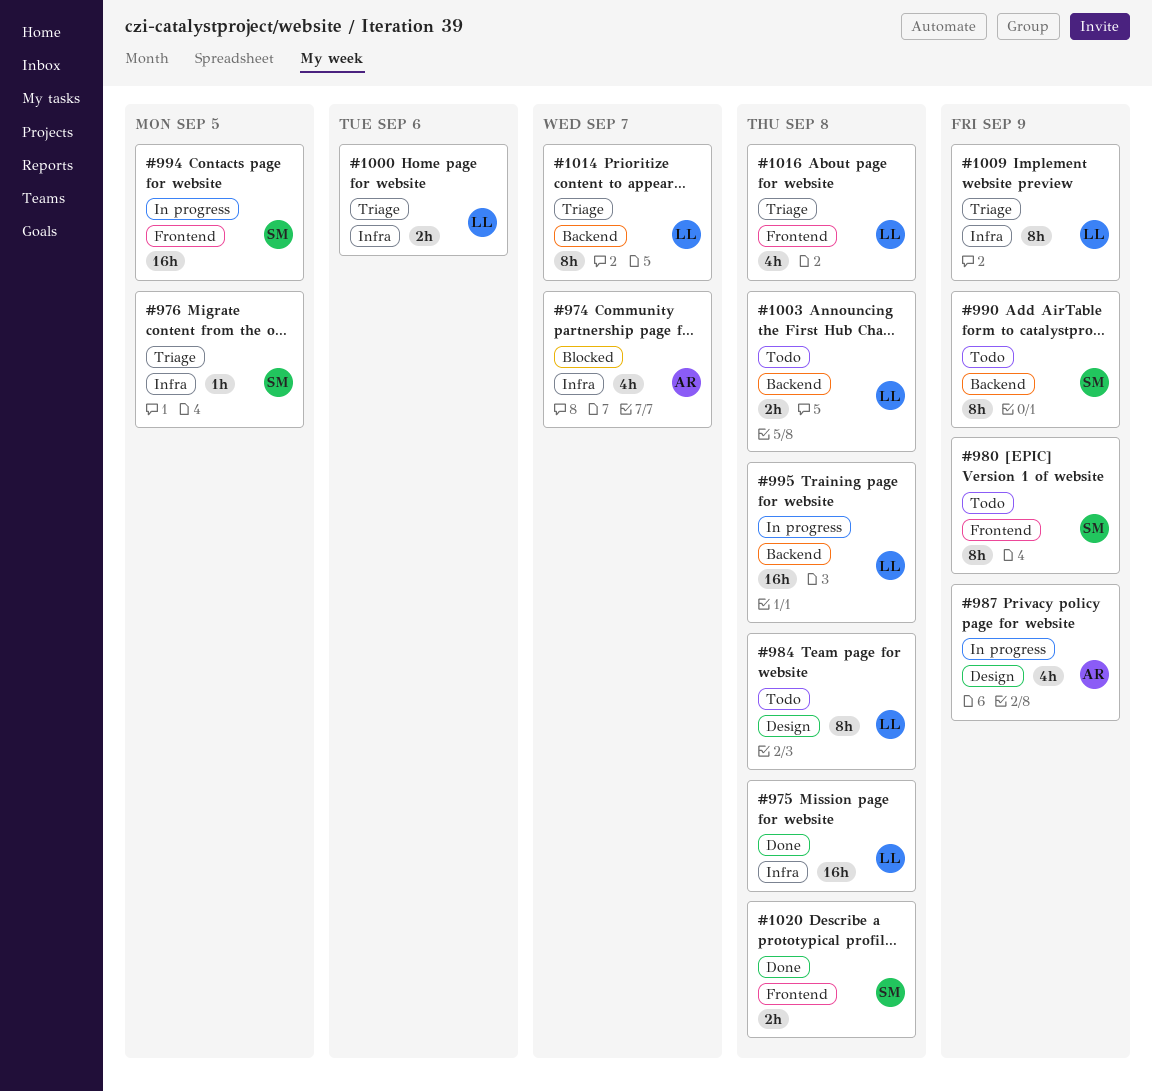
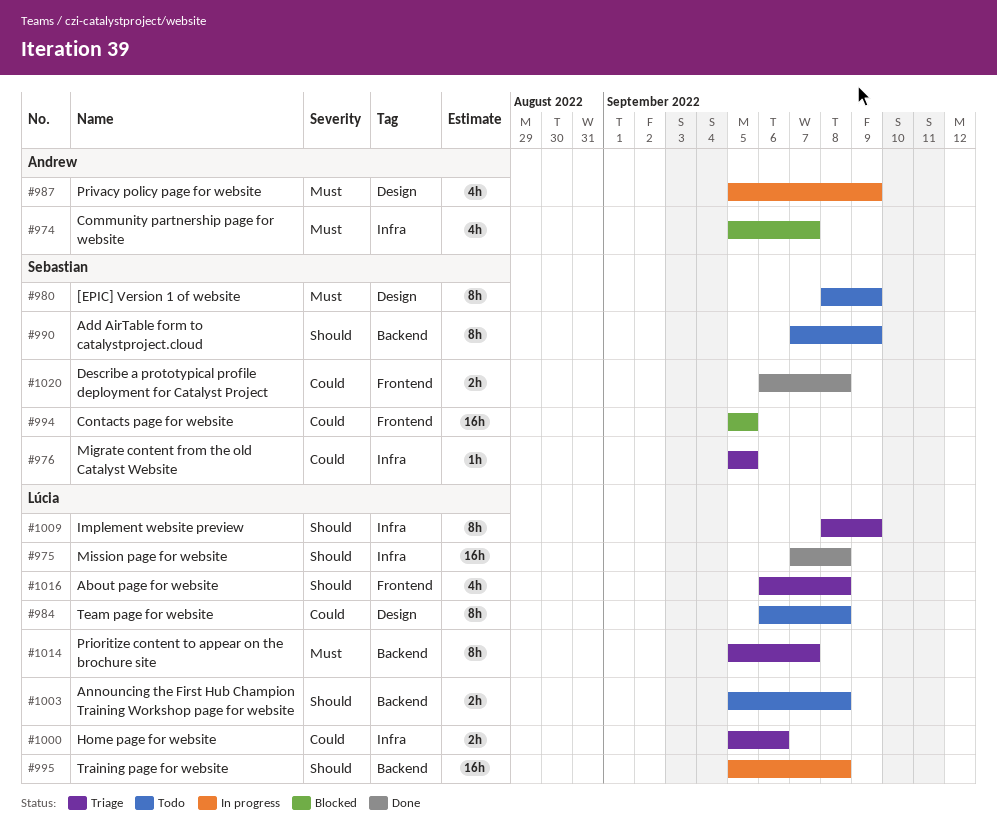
#980, label: Frontend -> Design
#994, status: In progress -> Blocked

